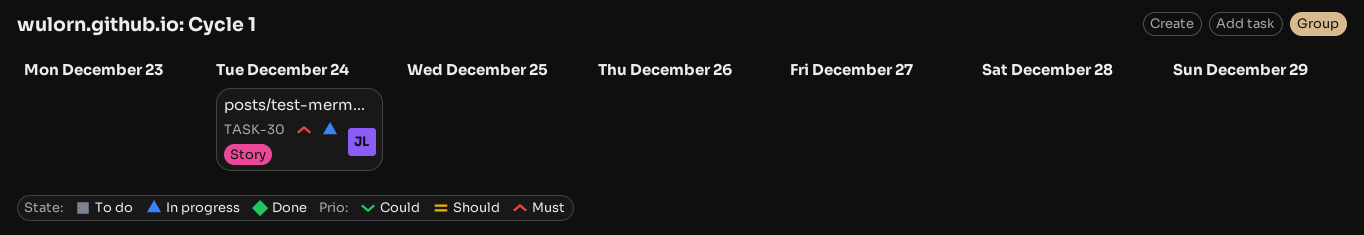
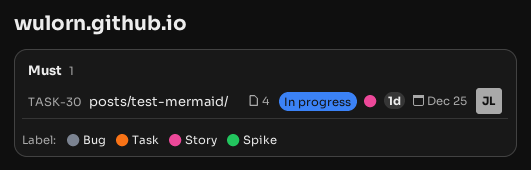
TASK-30, due: Dec 24 -> Dec 25

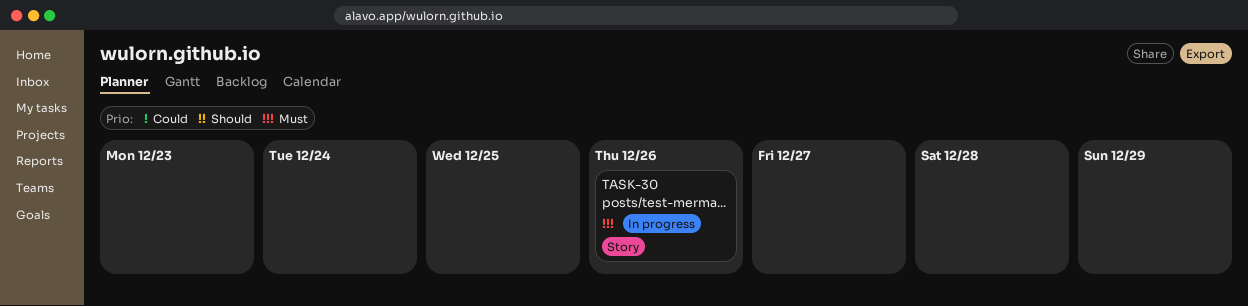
TASK-30, due: Dec 25 -> Dec 26

